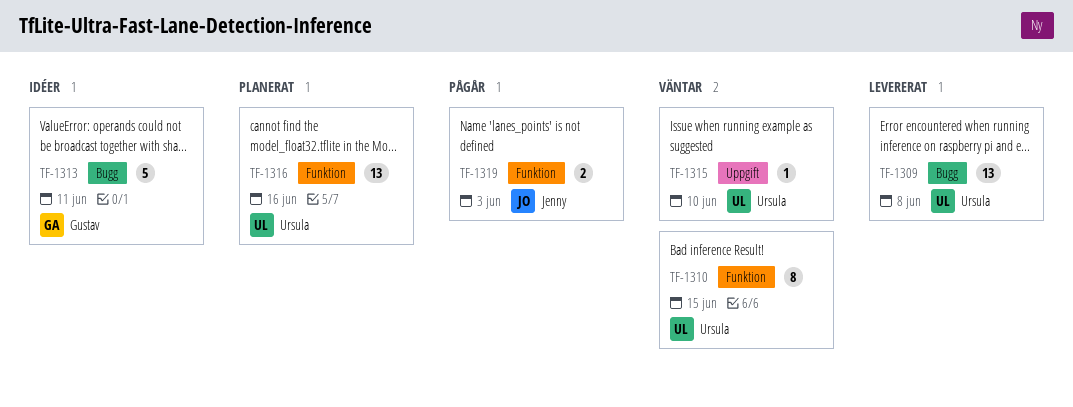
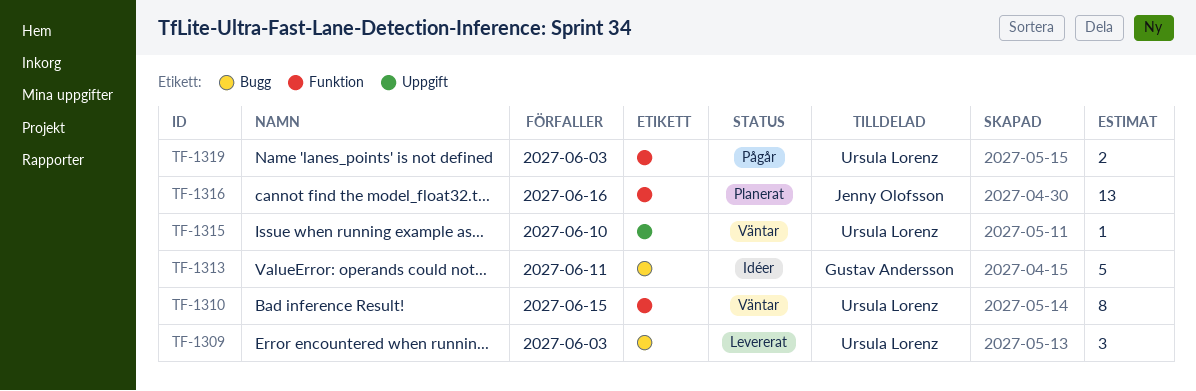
TF-1309, estimate: 13 -> 3
TF-1309, due: Jun 8 -> Jun 3
TF-1316, owner: Ursula Lorenz -> Jenny Olofsson
TF-1319, owner: Jenny Olofsson -> Ursula Lorenz

